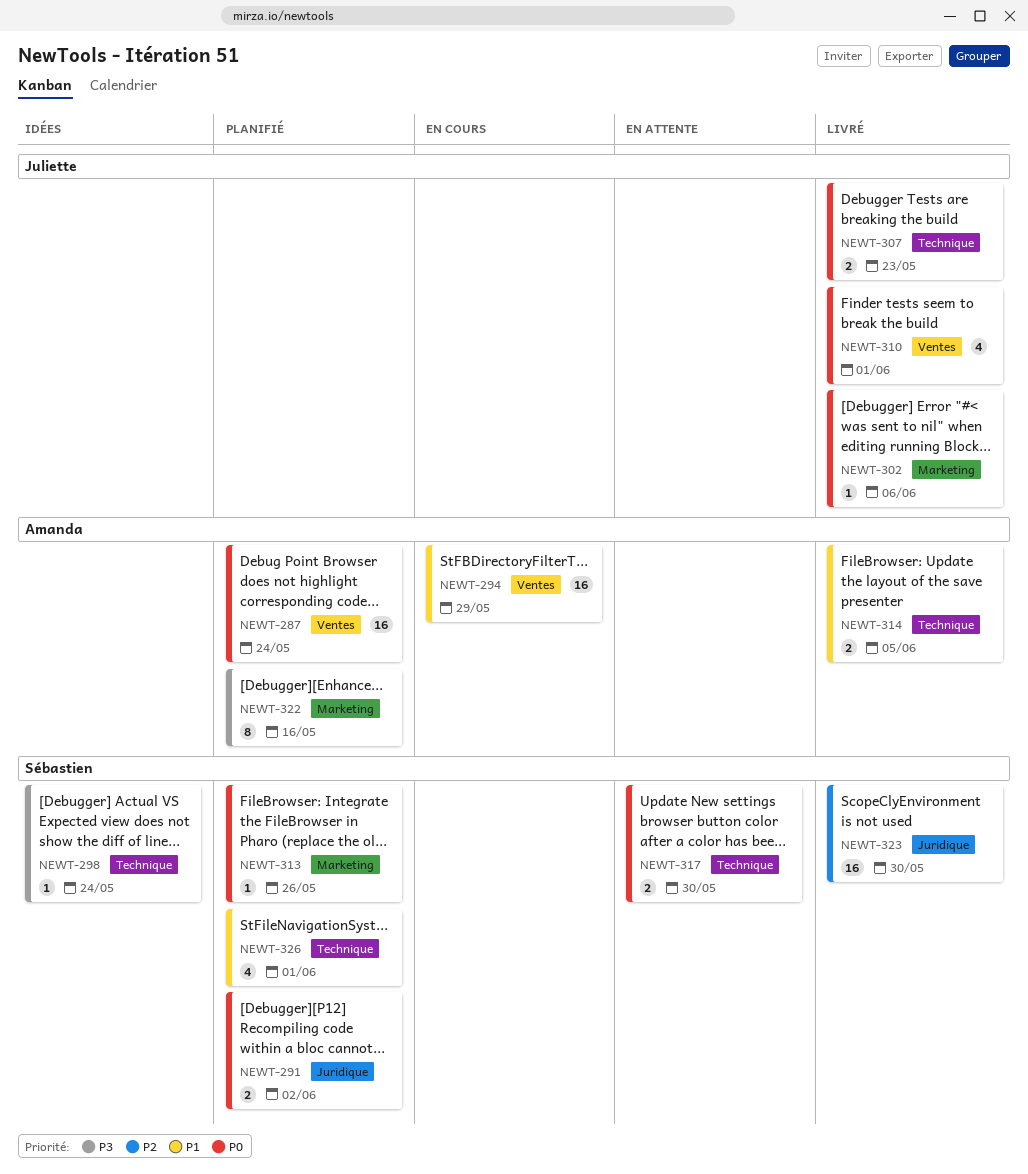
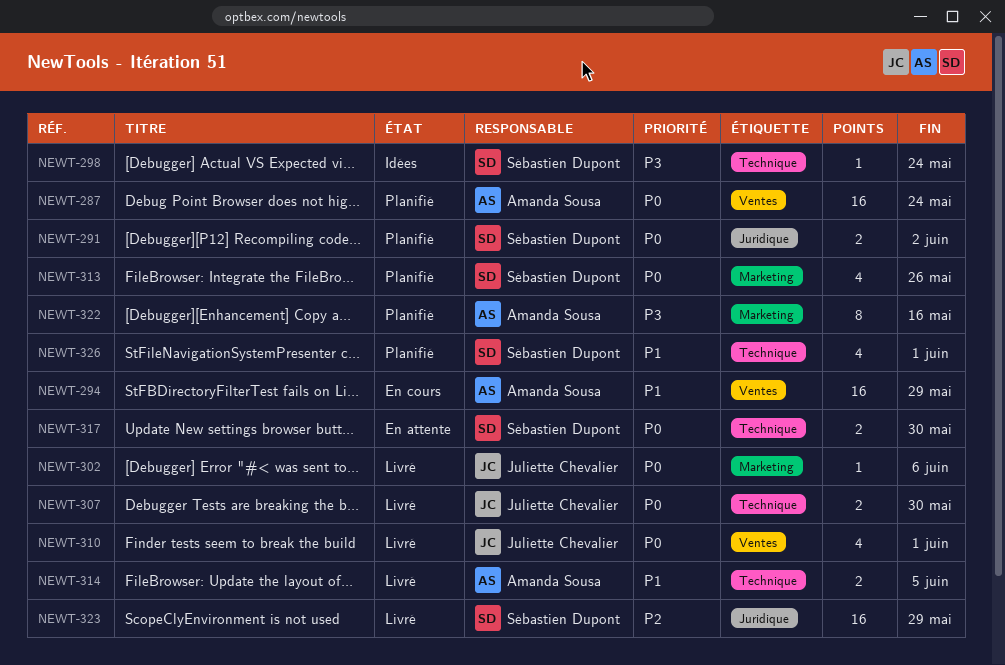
NEWT-307, due: May 23 -> May 30
NEWT-313, estimate: 1 -> 4
NEWT-323, due: May 30 -> May 29

